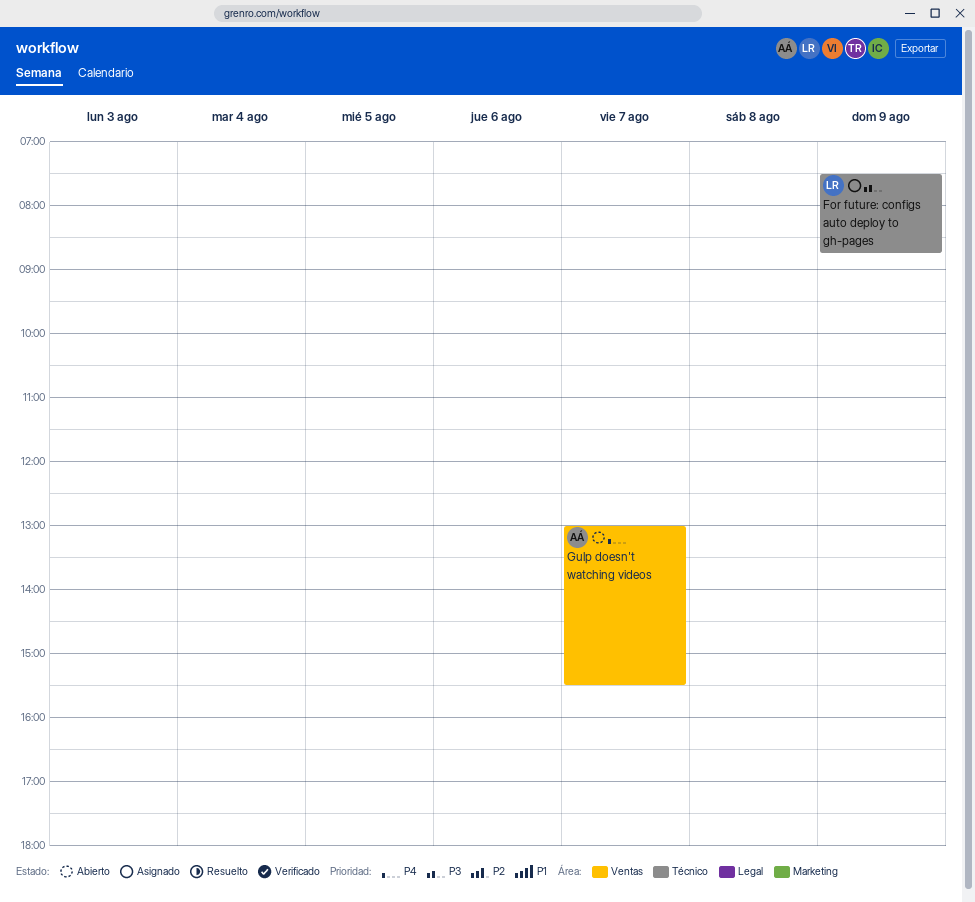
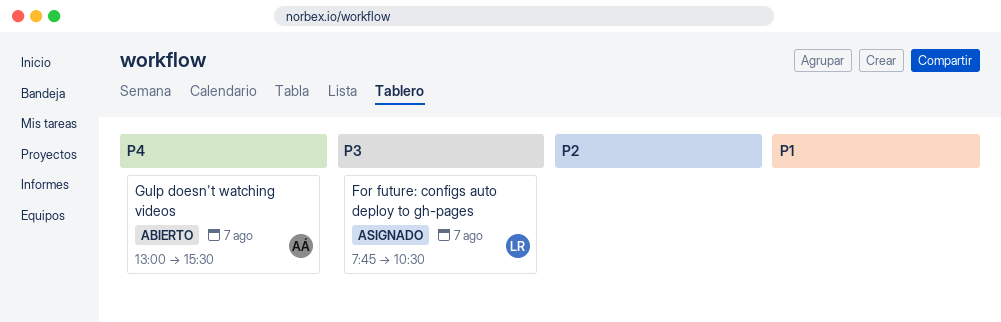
For future: configs auto deploy to gh-pages, day: Aug 9 -> Aug 7
For future: configs auto deploy to gh-pages, begins: 07:30 -> 07:45
For future: configs auto deploy to gh-pages, ends: 08:45 -> 10:30

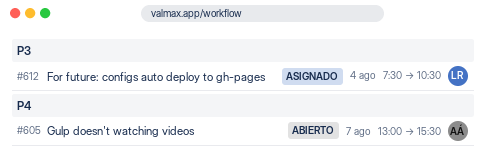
For future: configs auto deploy to gh-pages, day: Aug 7 -> Aug 4
For future: configs auto deploy to gh-pages, begins: 07:45 -> 07:30

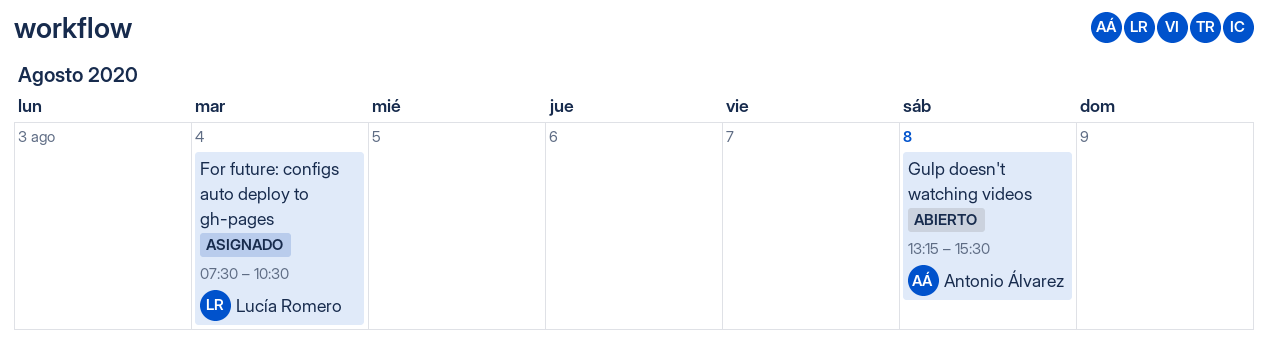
Gulp doesn't watching videos, day: Aug 7 -> Aug 8
Gulp doesn't watching videos, begins: 13:00 -> 13:15

